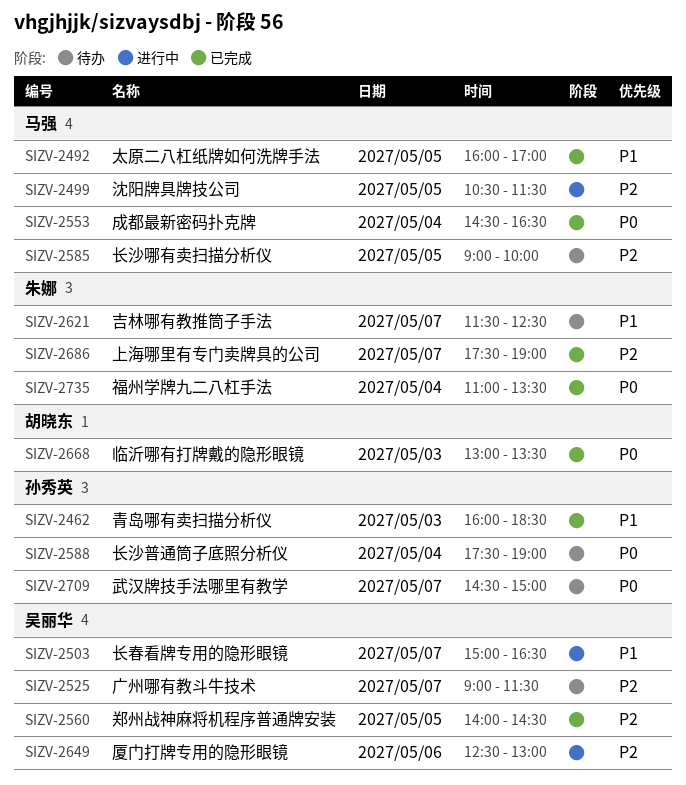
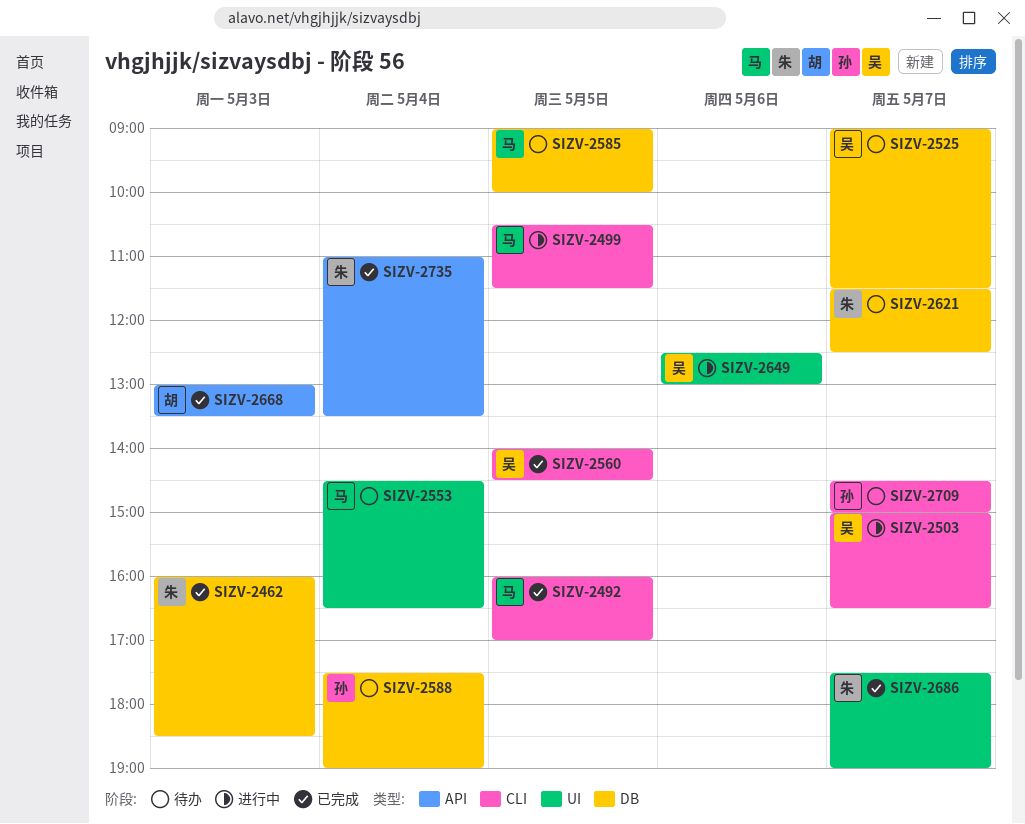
SIZV-2462, owner: 孙秀英 -> 朱娜
SIZV-2553, status: 已完成 -> 待办

